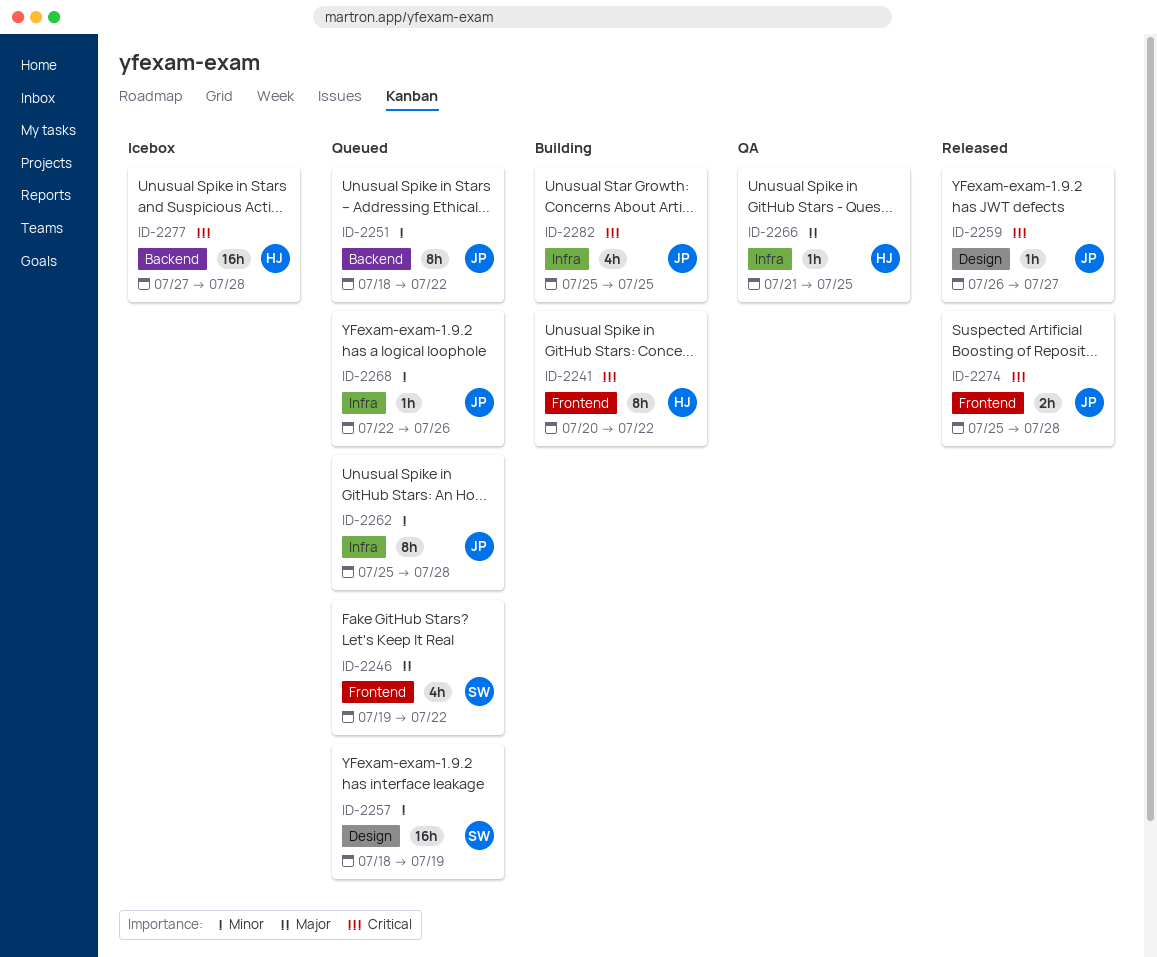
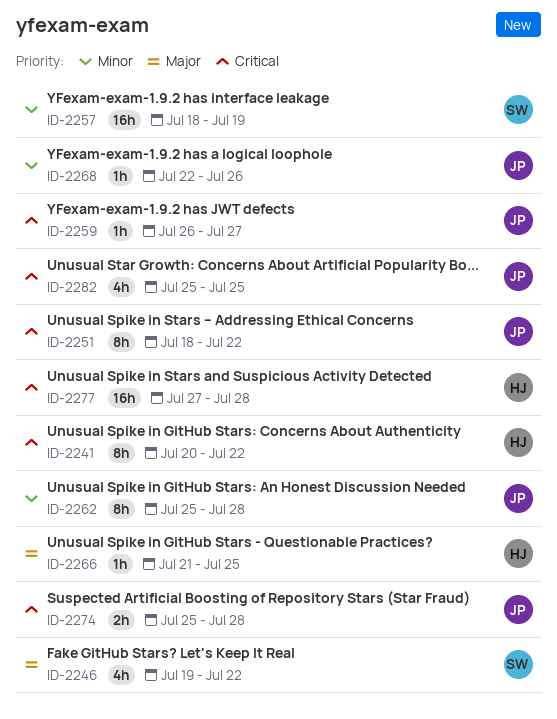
ID-2251, priority: Minor -> Critical

